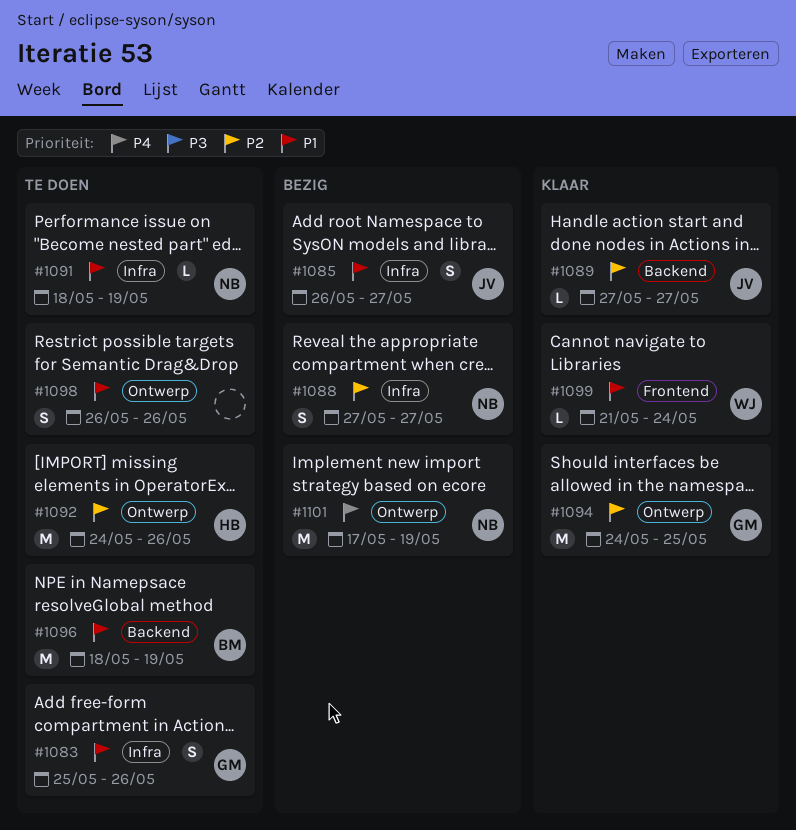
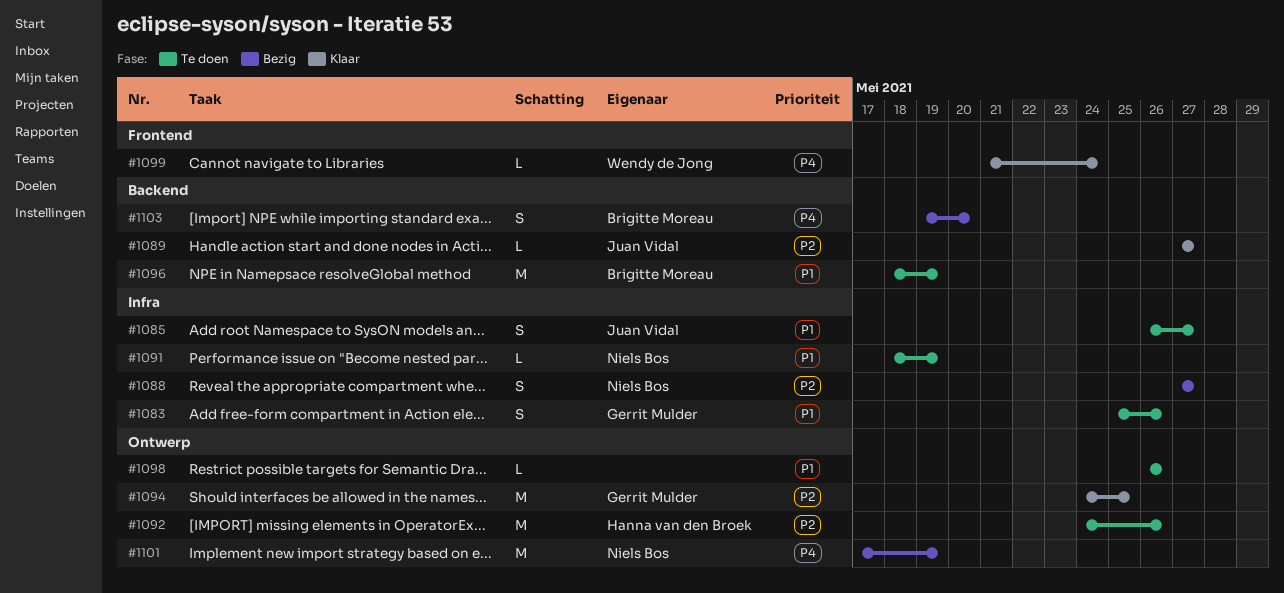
#1085, status: Bezig -> Te doen
#1098, estimate: S -> L
#1099, priority: P1 -> P4
#1103: none -> present

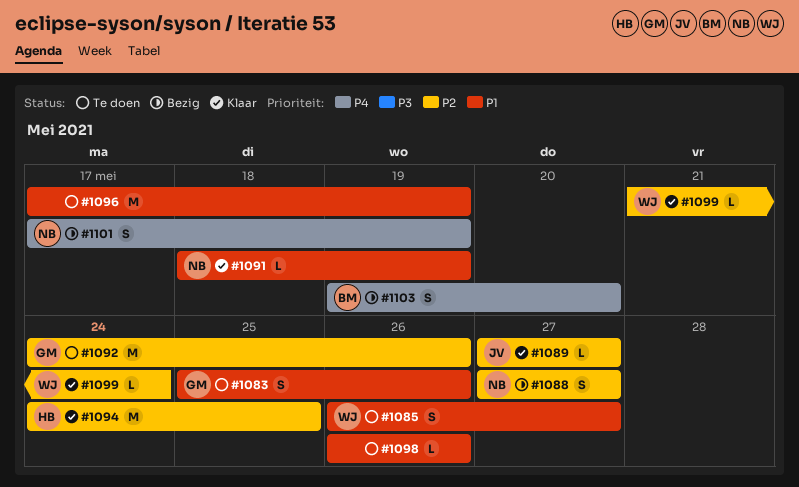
#1085, owner: Juan Vidal -> Wendy de Jong
#1091, status: Te doen -> Klaar
#1092, owner: Hanna van den Broek -> Gerrit Mulder
#1094, owner: Gerrit Mulder -> Hanna van den Broek
#1096, owner: Brigitte Moreau -> none
#1096, start: May 18 -> May 17
#1099, priority: P4 -> P2
#1101, estimate: M -> S

